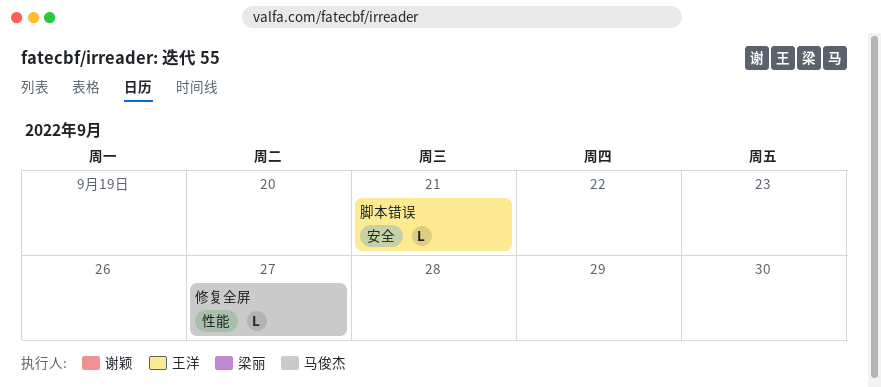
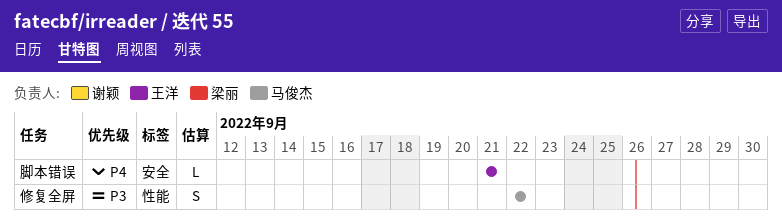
修复全屏, estimate: L -> S
修复全屏, due: Sep 27 -> Sep 22

